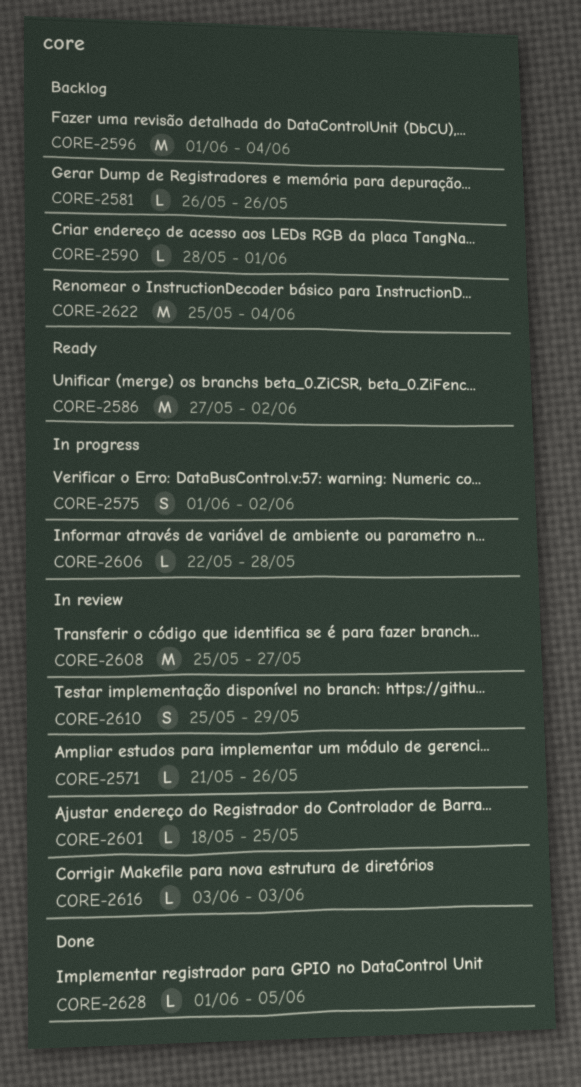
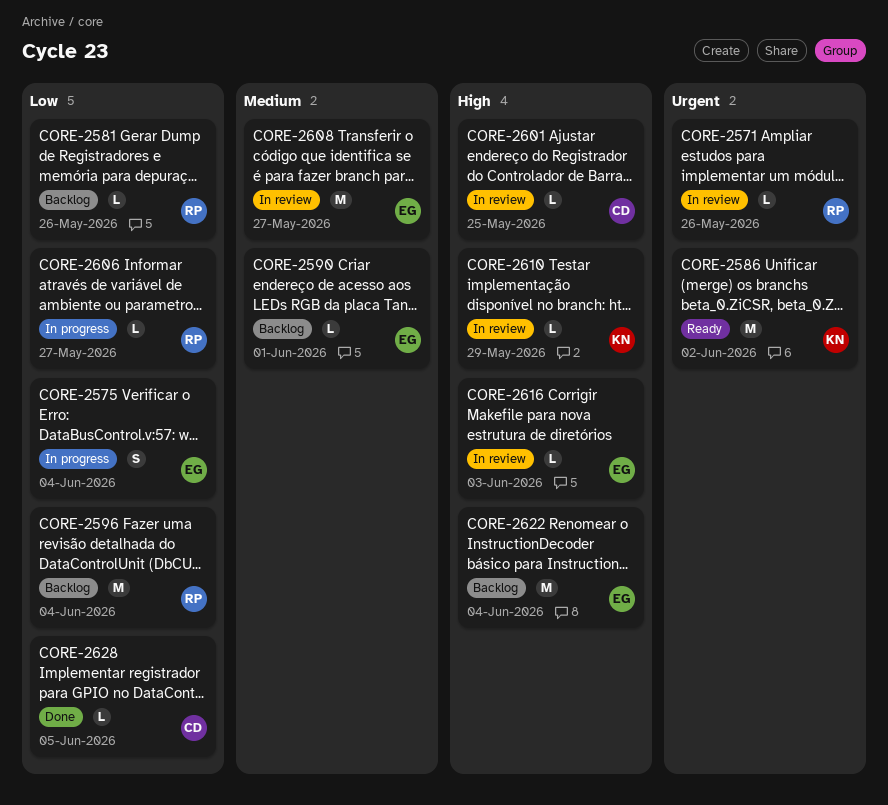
CORE-2575, due: Jun 2 -> Jun 4
CORE-2606, due: May 28 -> May 27
CORE-2610, estimate: S -> L

